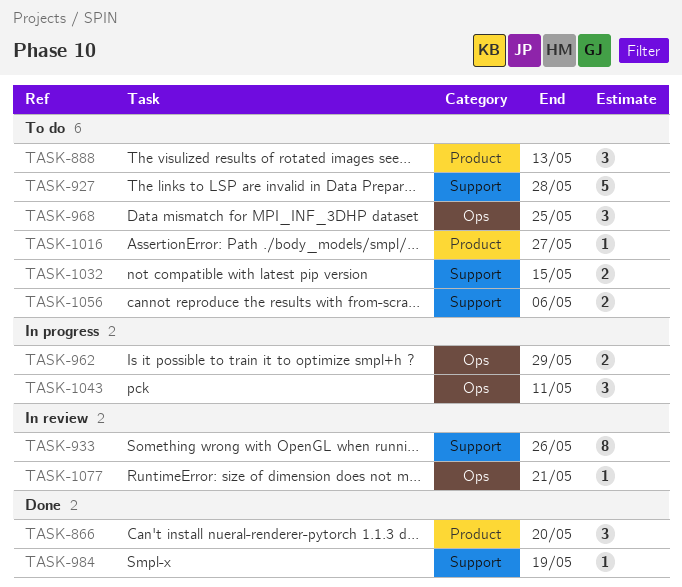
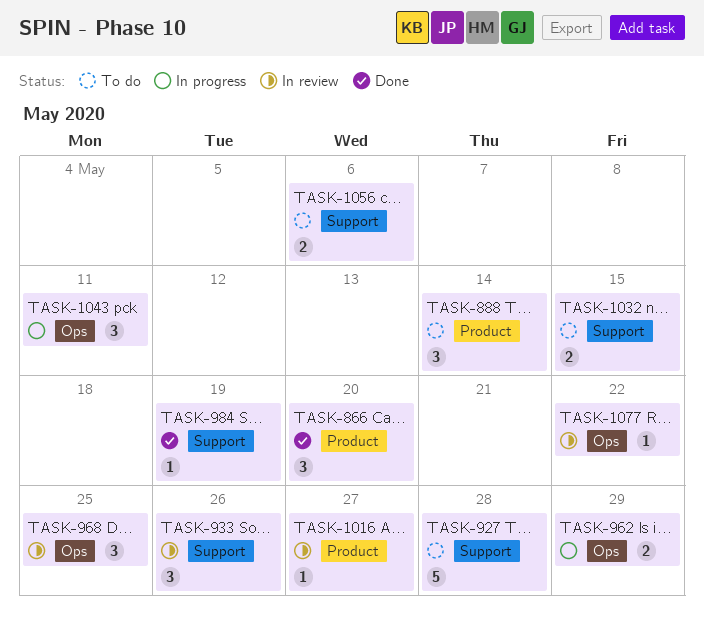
TASK-888, due: May 13 -> May 14
TASK-933, estimate: 8 -> 3
TASK-968, status: To do -> In review
TASK-1016, status: To do -> In review
TASK-1077, due: May 21 -> May 22

